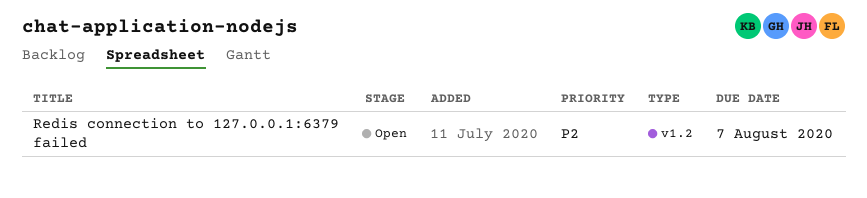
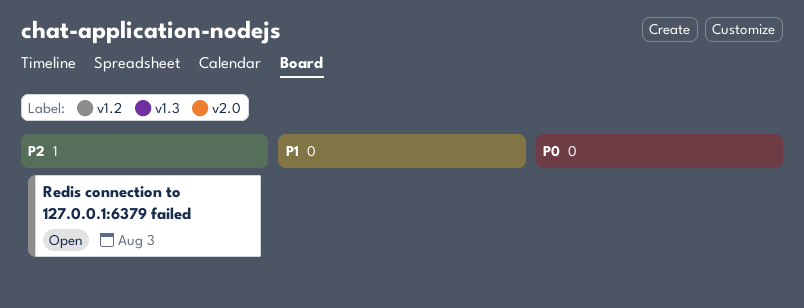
Redis connection to 127.0.0.1:6379 failed, due: Aug 7 -> Aug 3

